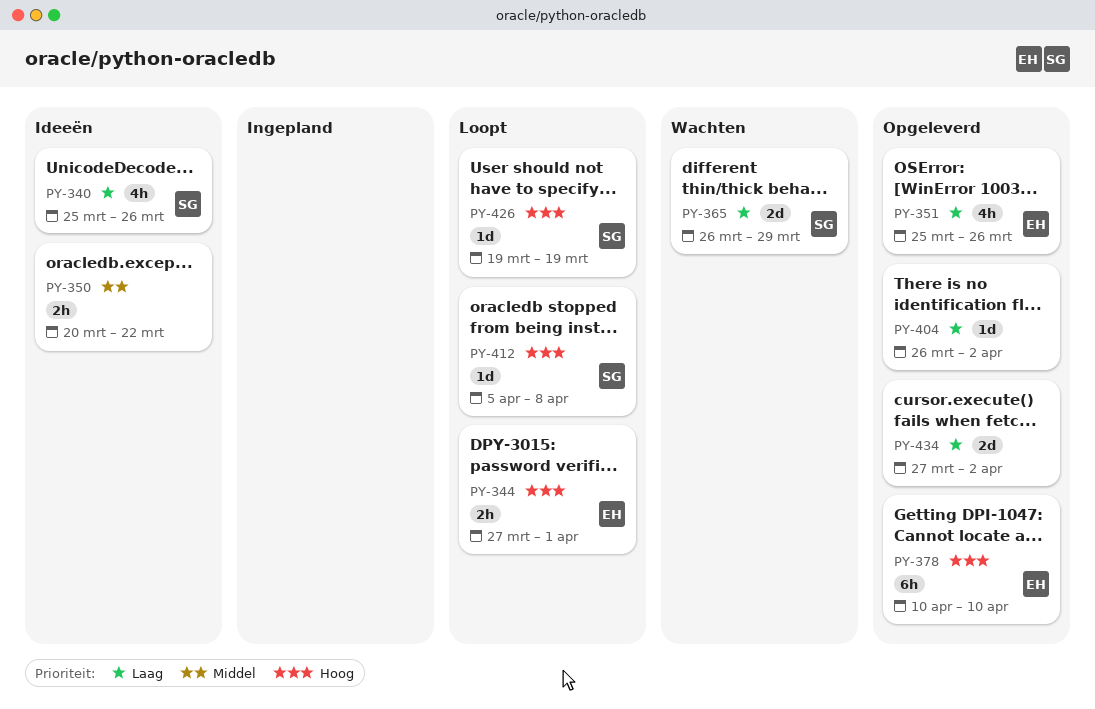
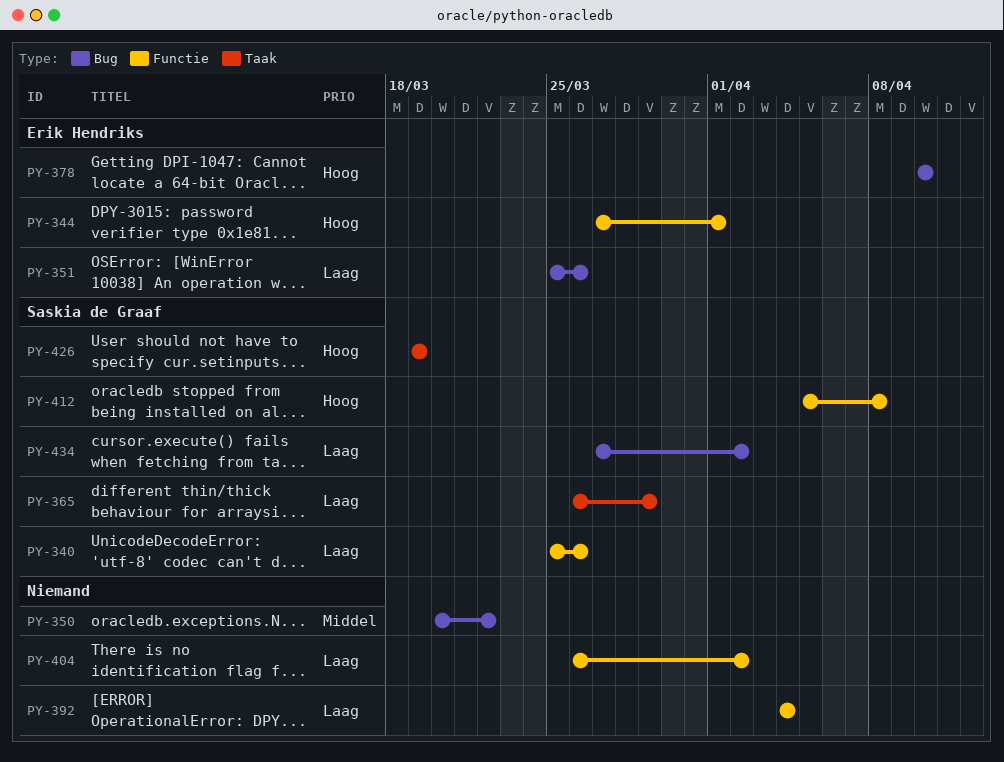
PY-392: none -> present
PY-434, owner: none -> Saskia de Graaf

